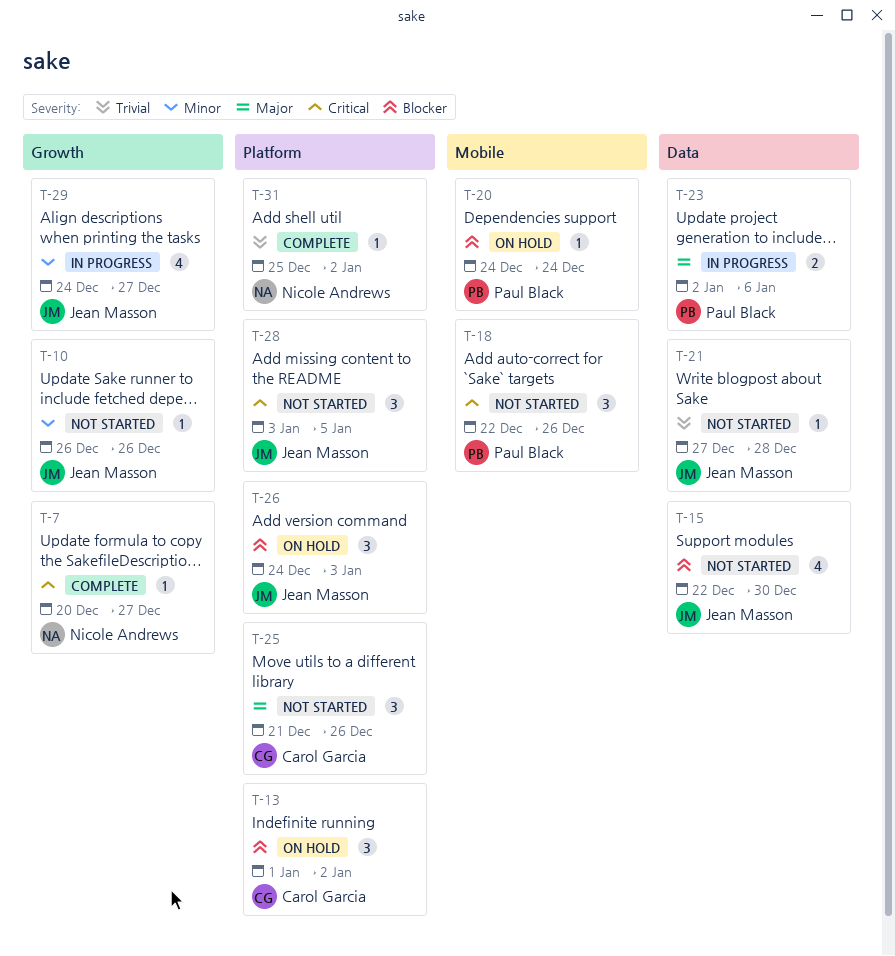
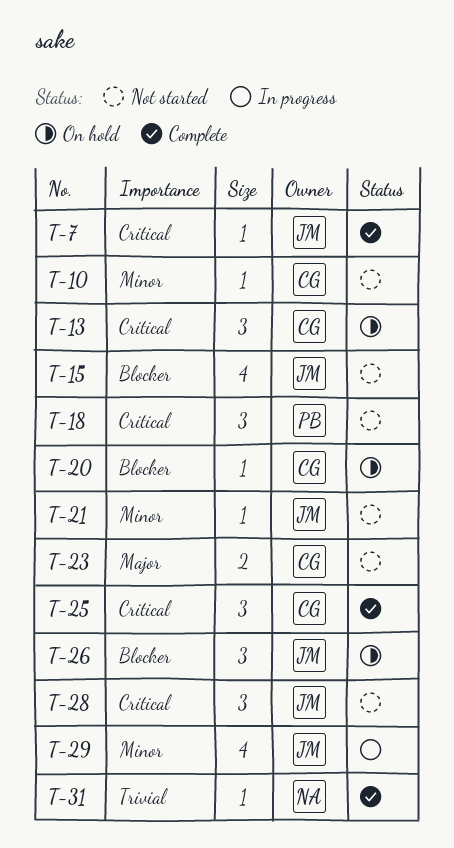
T-7, owner: Nicole Andrews -> Jean Masson
T-10, owner: Jean Masson -> Carol Garcia
T-13, priority: Blocker -> Critical
T-20, owner: Paul Black -> Carol Garcia
T-21, priority: Trivial -> Minor
T-23, status: In progress -> Not started
T-23, owner: Paul Black -> Carol Garcia
T-25, status: Not started -> Complete
T-25, priority: Major -> Critical

